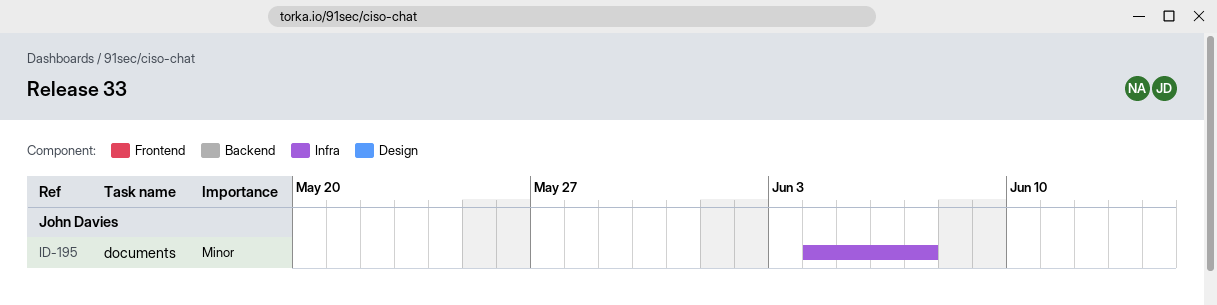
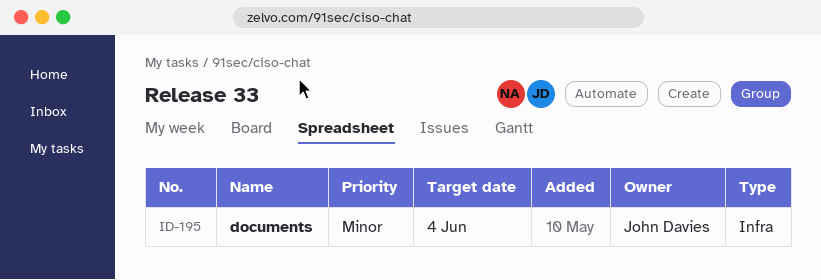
ID-195, due: Jun 7 -> Jun 4

